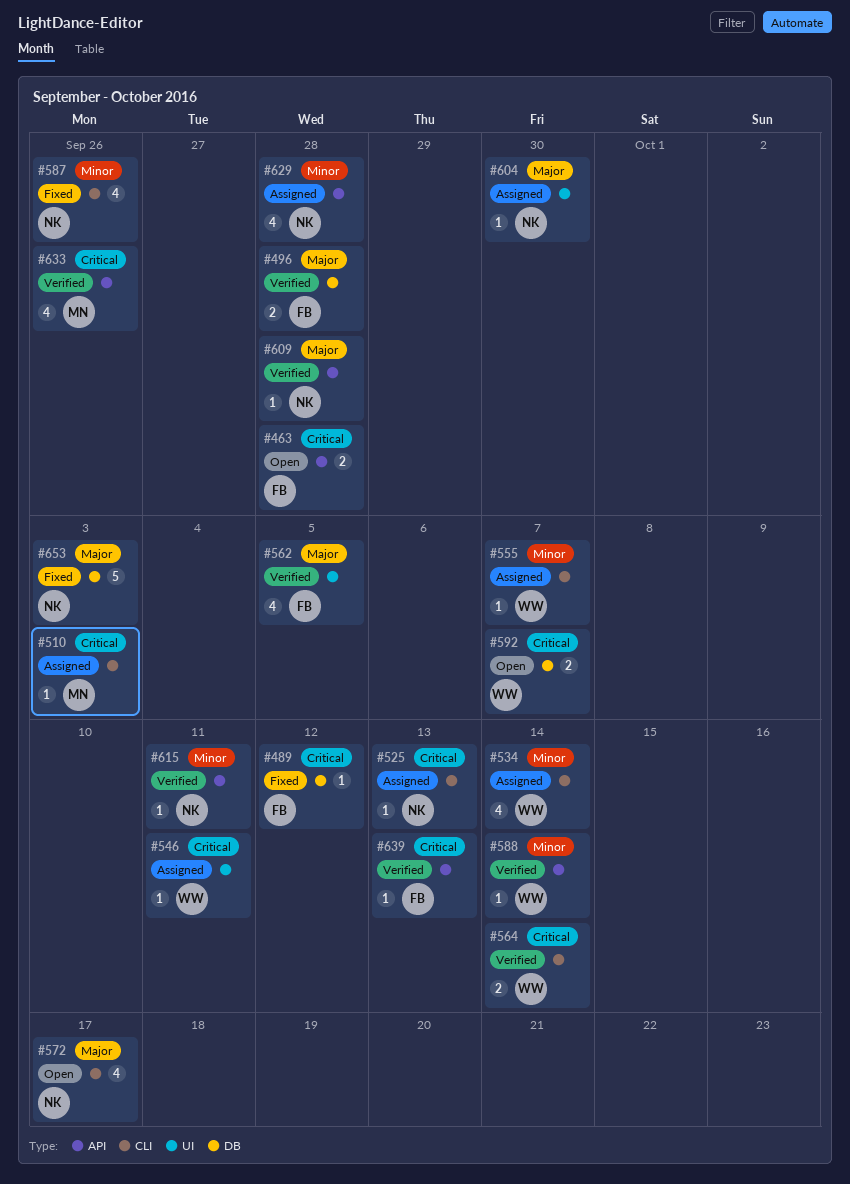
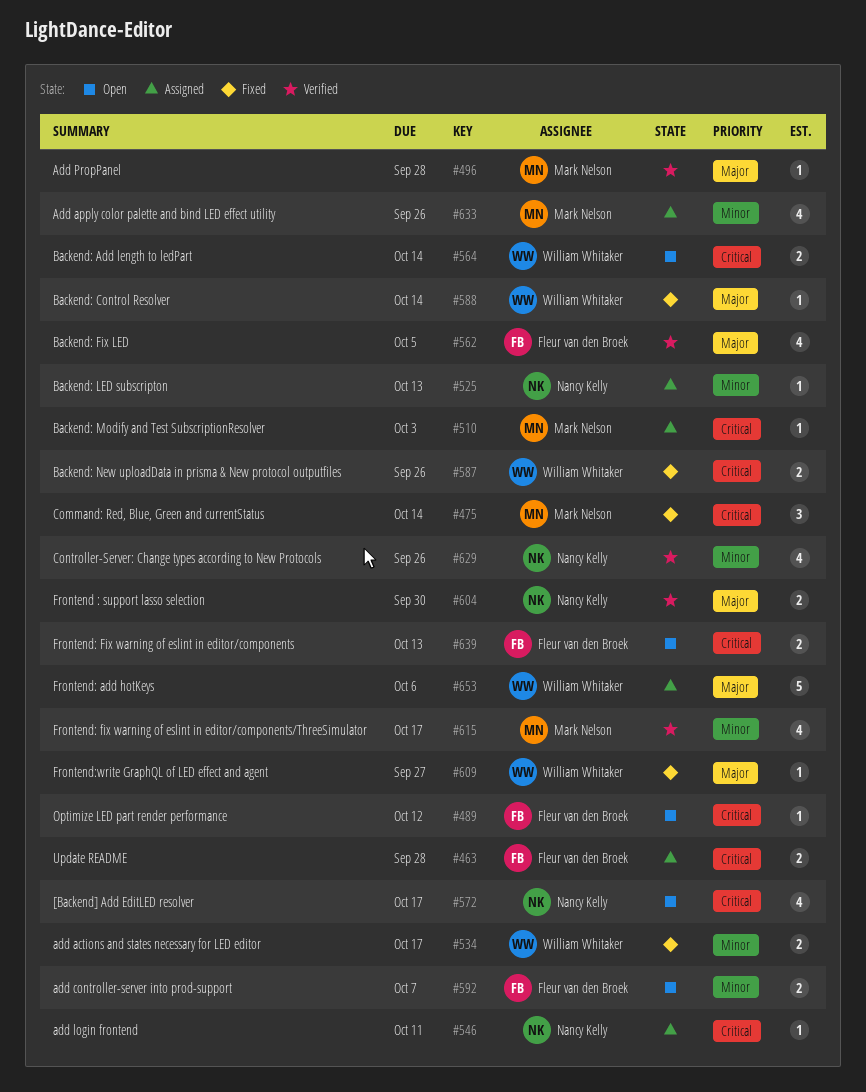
#463, status: Open -> Assigned
#475: none -> present
#489, status: Fixed -> Open
#496, owner: Fleur van den Broek -> Mark Nelson
#496, estimate: 2 -> 1
#525, priority: Critical -> Minor
#534, status: Assigned -> Fixed
#534, estimate: 4 -> 2
#534, due: Oct 14 -> Oct 17
#546, owner: William Whitaker -> Nancy Kelly
#555: present -> none
#564, status: Verified -> Open
#572, priority: Major -> Critical
#587, owner: Nancy Kelly -> William Whitaker
#587, priority: Minor -> Critical
#587, estimate: 4 -> 2
#588, status: Verified -> Fixed
#588, priority: Minor -> Major
#592, owner: William Whitaker -> Fleur van den Broek
#592, priority: Critical -> Minor
#604, status: Assigned -> Verified
#604, estimate: 1 -> 2
#609, status: Verified -> Fixed
#609, owner: Nancy Kelly -> William Whitaker
#609, due: Sep 28 -> Sep 27
#615, owner: Nancy Kelly -> Mark Nelson
#615, estimate: 1 -> 4
#615, due: Oct 11 -> Oct 17
#629, status: Assigned -> Verified
#629, due: Sep 28 -> Sep 26
#633, status: Verified -> Assigned
#633, priority: Critical -> Minor
#639, status: Verified -> Open
#639, estimate: 1 -> 2
#653, status: Fixed -> Assigned
#653, owner: Nancy Kelly -> William Whitaker
#653, due: Oct 3 -> Oct 6

